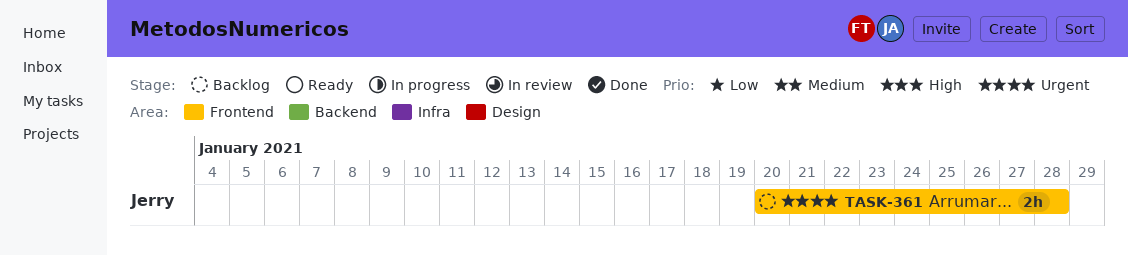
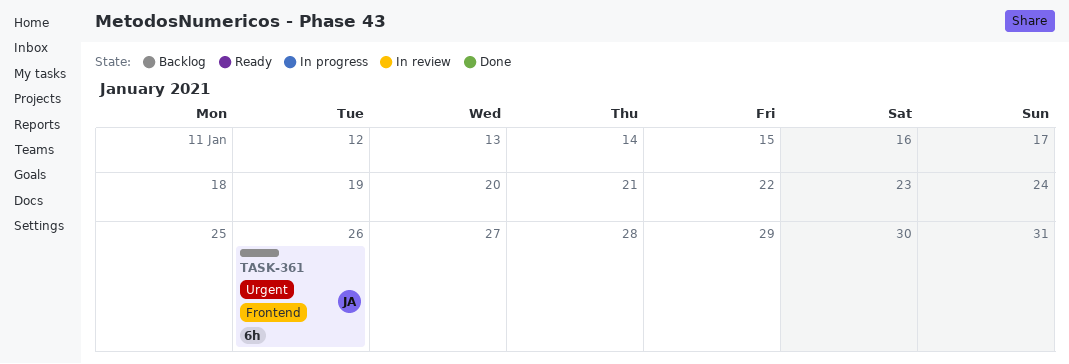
TASK-361, estimate: 2h -> 6h
TASK-361, due: Jan 28 -> Jan 26

